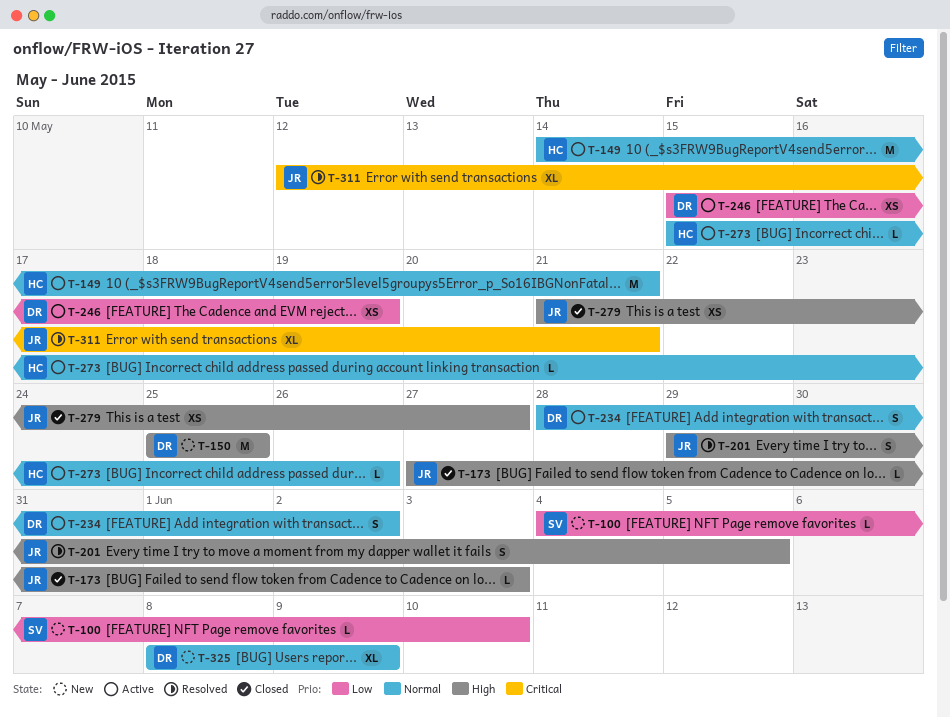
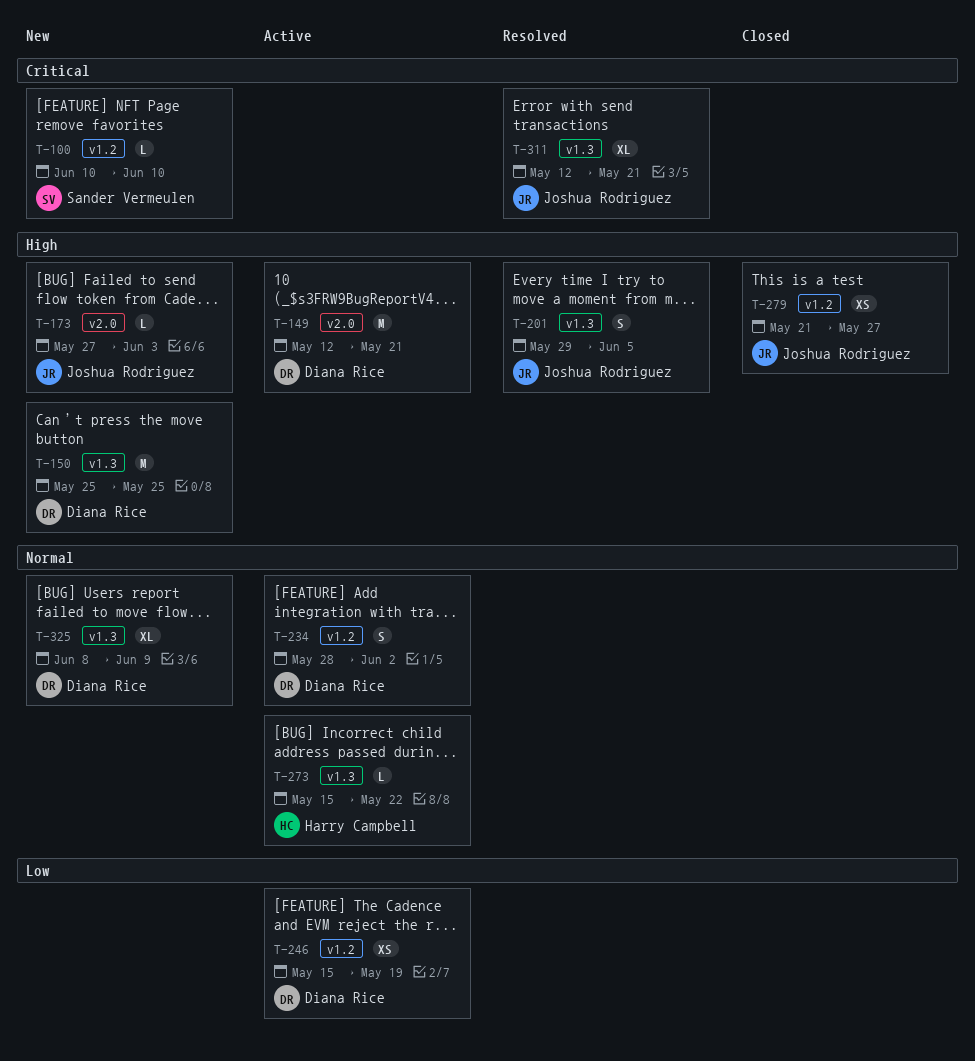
T-100, priority: Low -> Critical
T-100, start: Jun 4 -> Jun 10
T-149, owner: Harry Campbell -> Diana Rice
T-149, priority: Normal -> High
T-149, start: May 14 -> May 12
T-173, status: Closed -> New
T-273, due: May 26 -> May 22

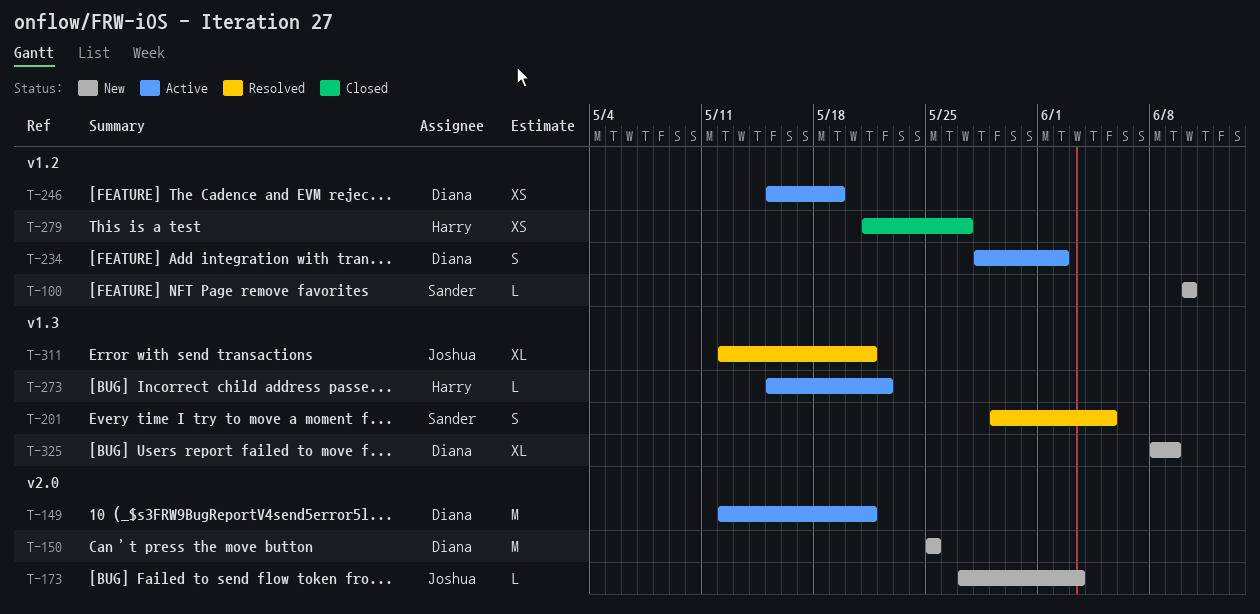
T-150, label: v1.3 -> v2.0
T-201, owner: Joshua Rodriguez -> Sander Vermeulen
T-279, owner: Joshua Rodriguez -> Harry Campbell

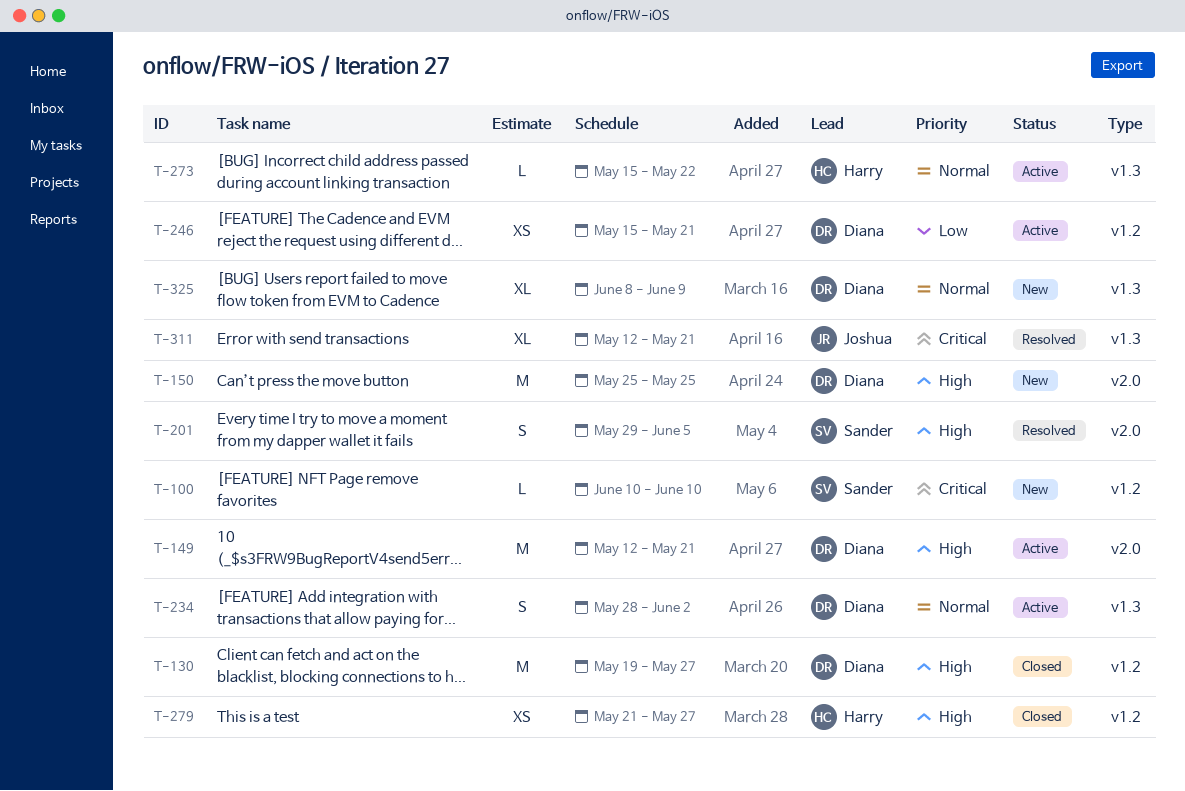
T-130: none -> present
T-173: present -> none
T-201, label: v1.3 -> v2.0
T-234, label: v1.2 -> v1.3
T-246, due: May 19 -> May 21

